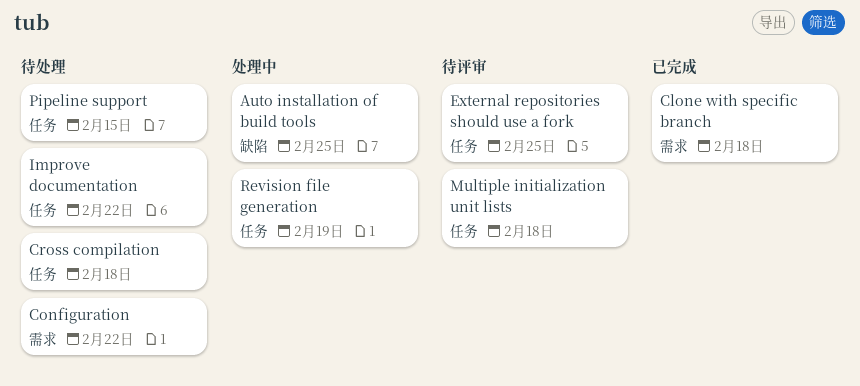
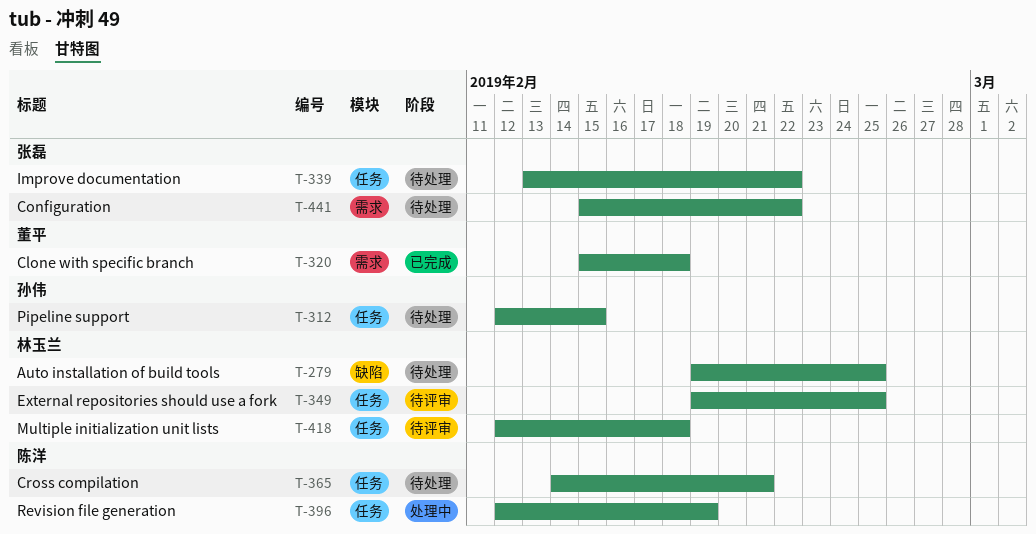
Auto installation of build tools, status: 处理中 -> 待处理
Cross compilation, due: Feb 18 -> Feb 21

